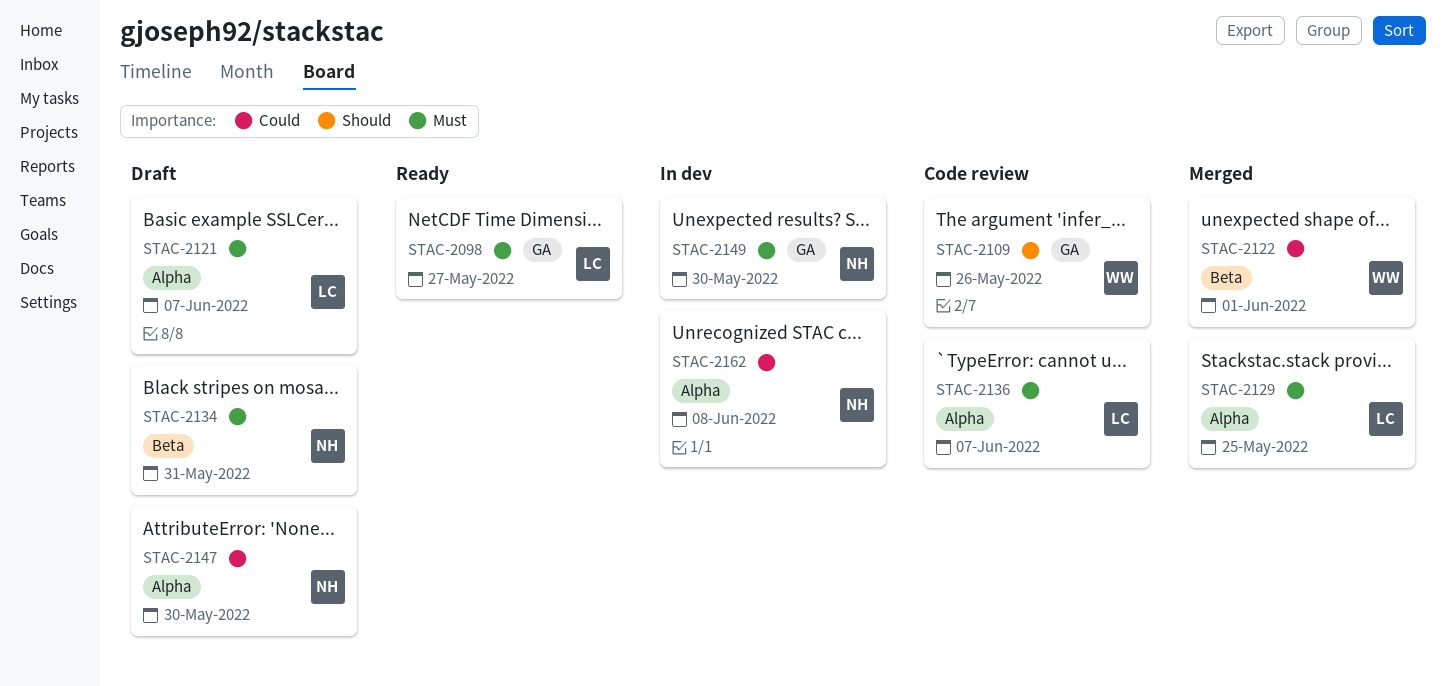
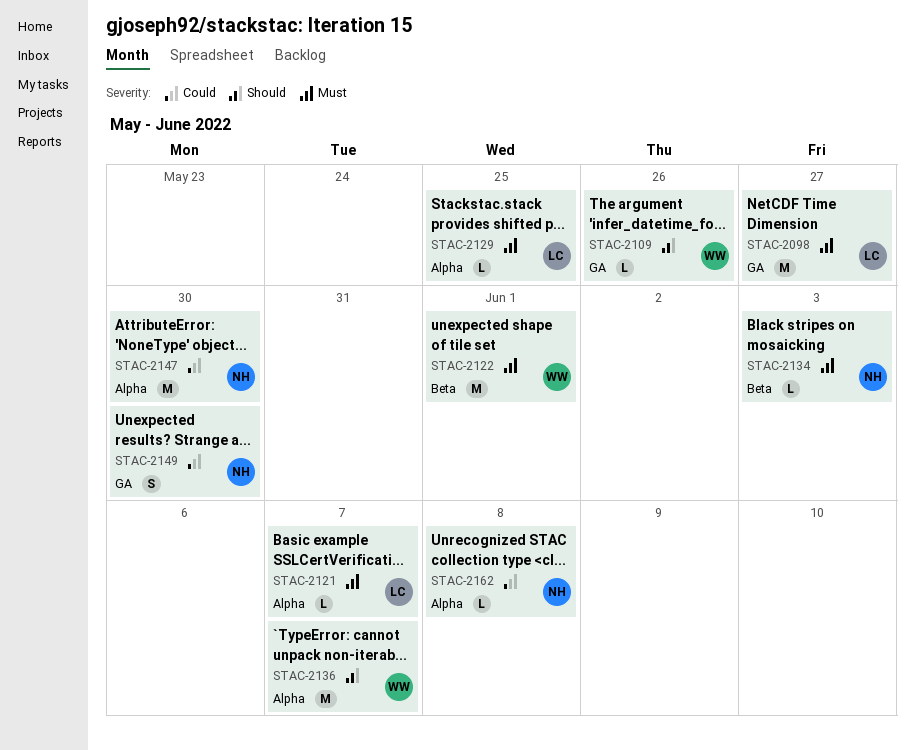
STAC-2122, priority: Could -> Must
STAC-2134, due: May 31 -> Jun 3
STAC-2136, owner: LC -> WW
STAC-2136, priority: Must -> Should
STAC-2149, priority: Must -> Could

